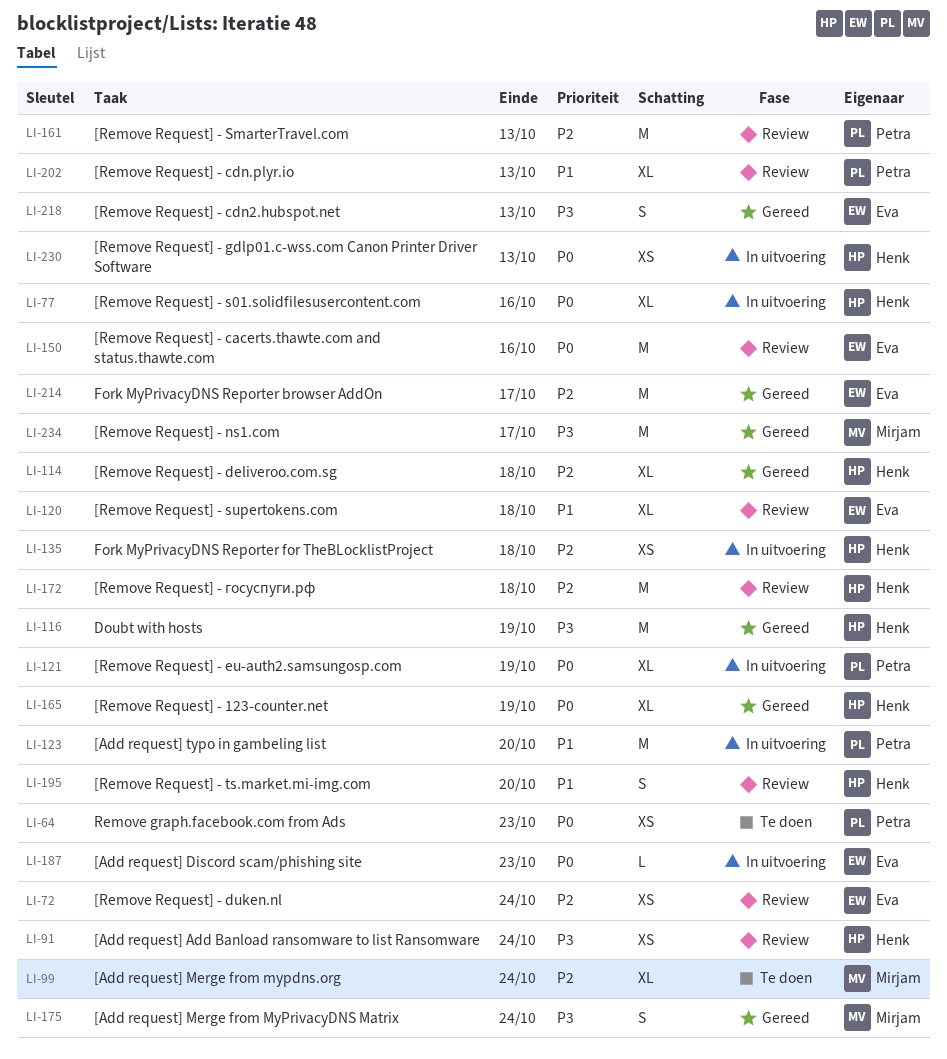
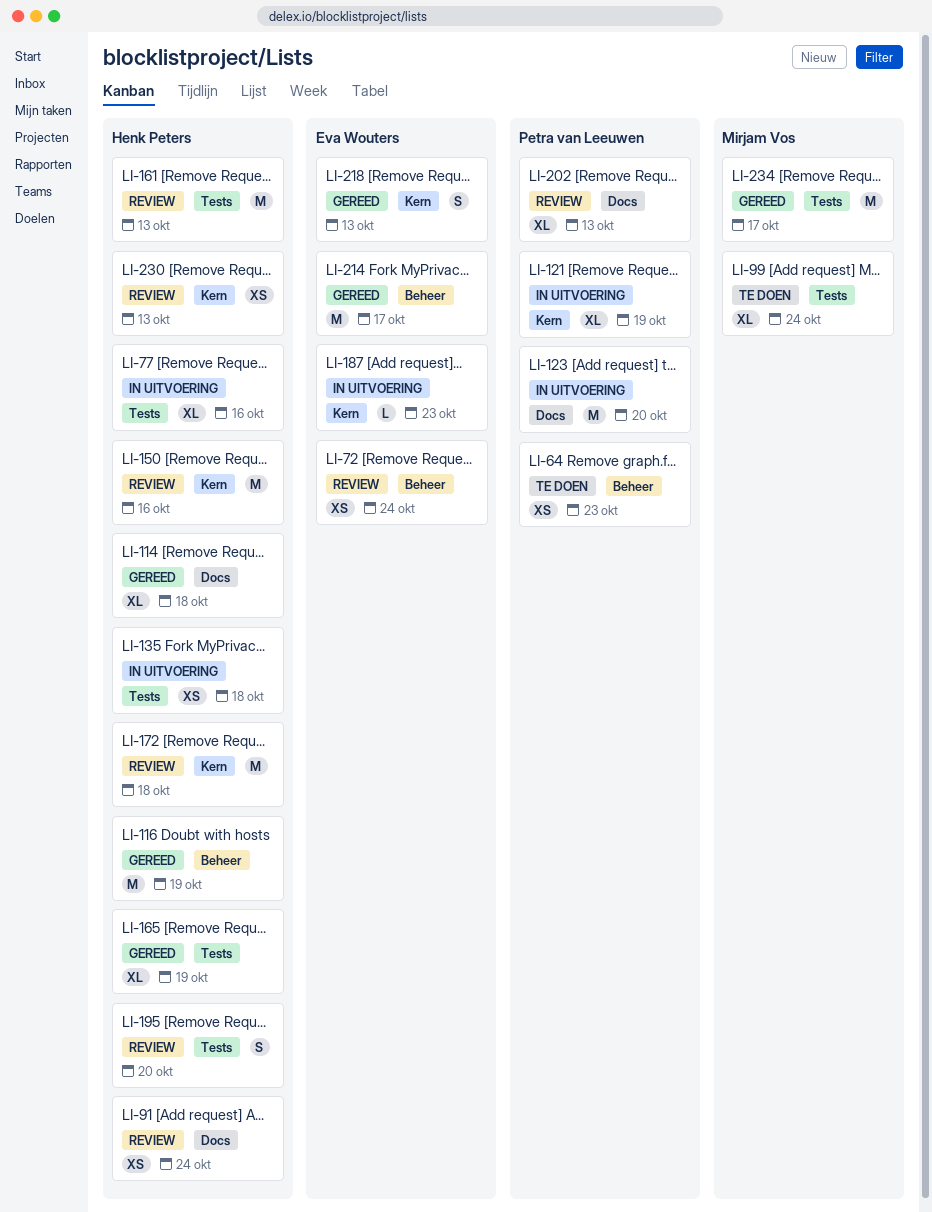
LI-120: present -> none
LI-150, owner: Eva Wouters -> Henk Peters
LI-161, owner: Petra van Leeuwen -> Henk Peters
LI-175: present -> none
LI-230, status: In uitvoering -> Review

